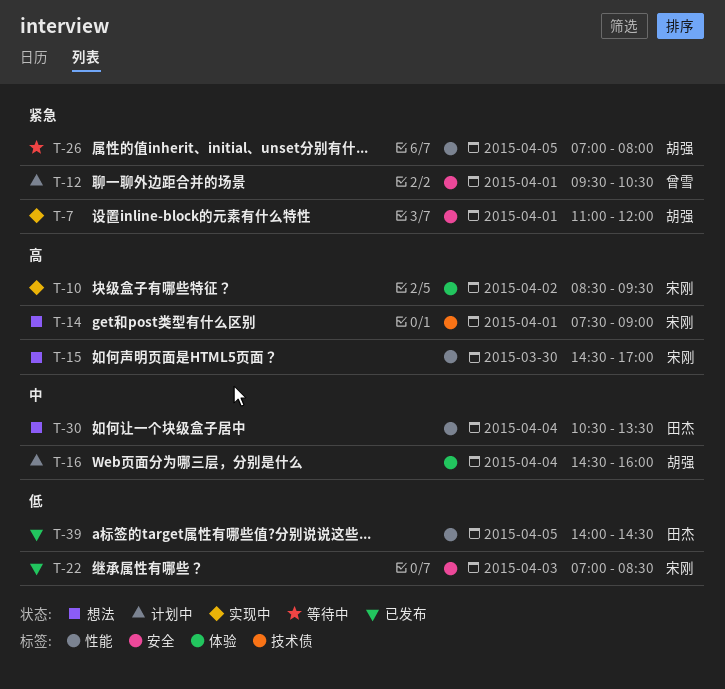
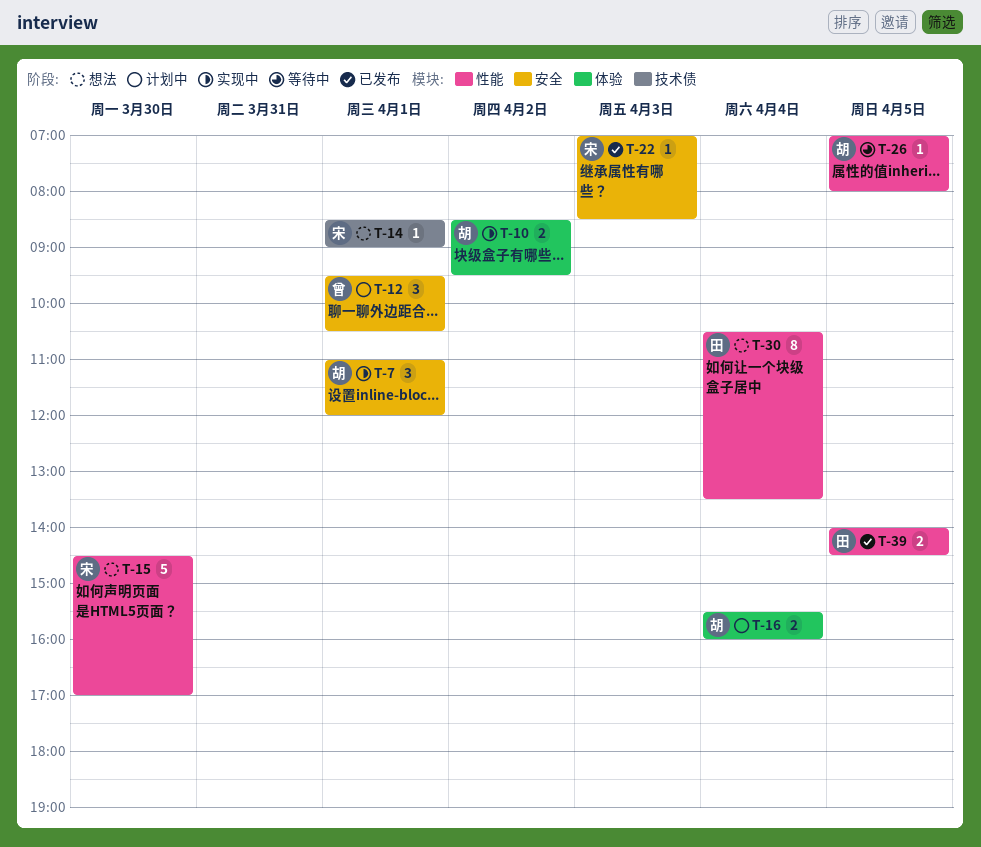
T-10, owner: 宋刚 -> 胡强
T-14, begins: 07:30 -> 08:30
T-16, begins: 14:30 -> 15:30

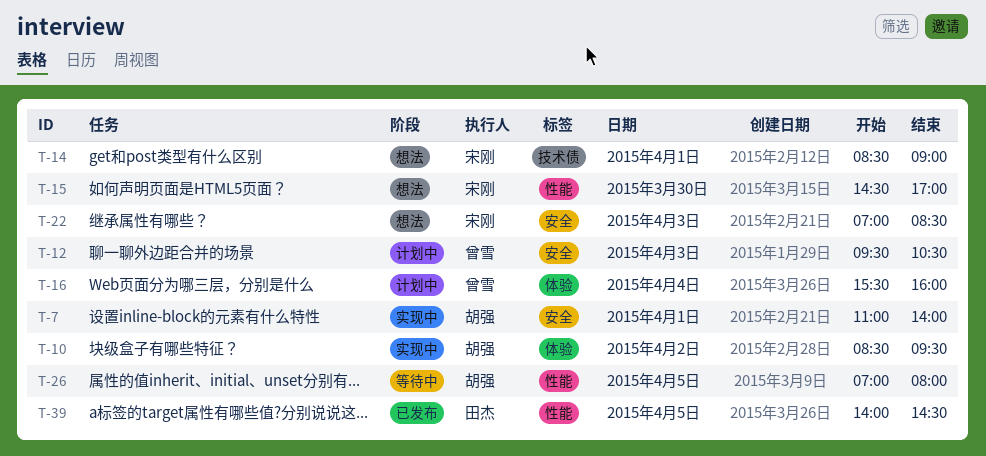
T-7, ends: 12:00 -> 14:00
T-12, day: Apr 1 -> Apr 3
T-16, owner: 胡强 -> 曾雪
T-22, status: 已发布 -> 想法
T-30: present -> none

